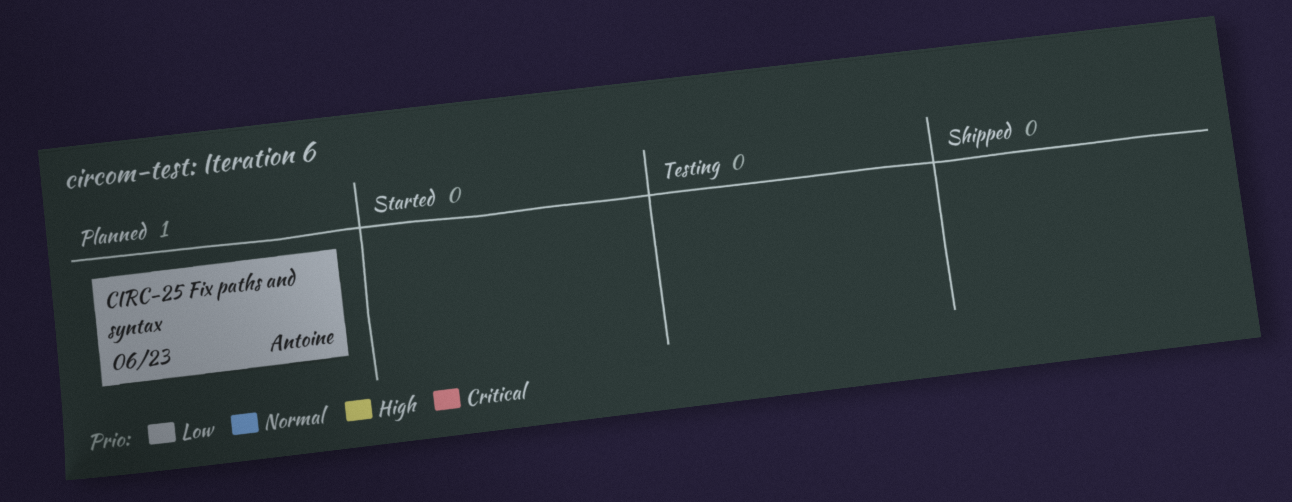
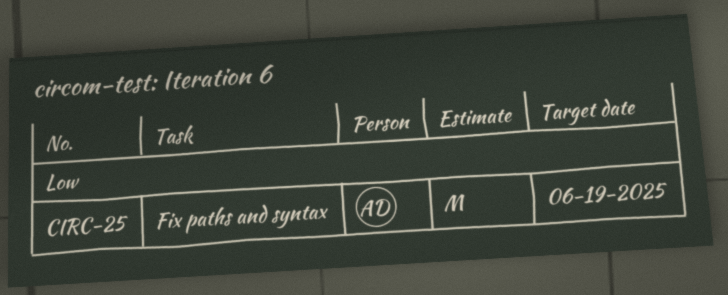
CIRC-25, due: Jun 23 -> Jun 19

